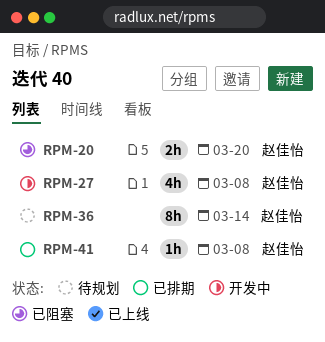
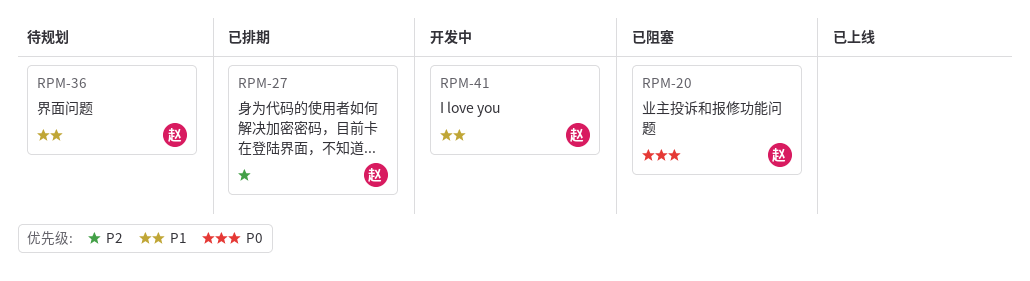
RPM-27, status: 开发中 -> 已排期
RPM-41, status: 已排期 -> 开发中

